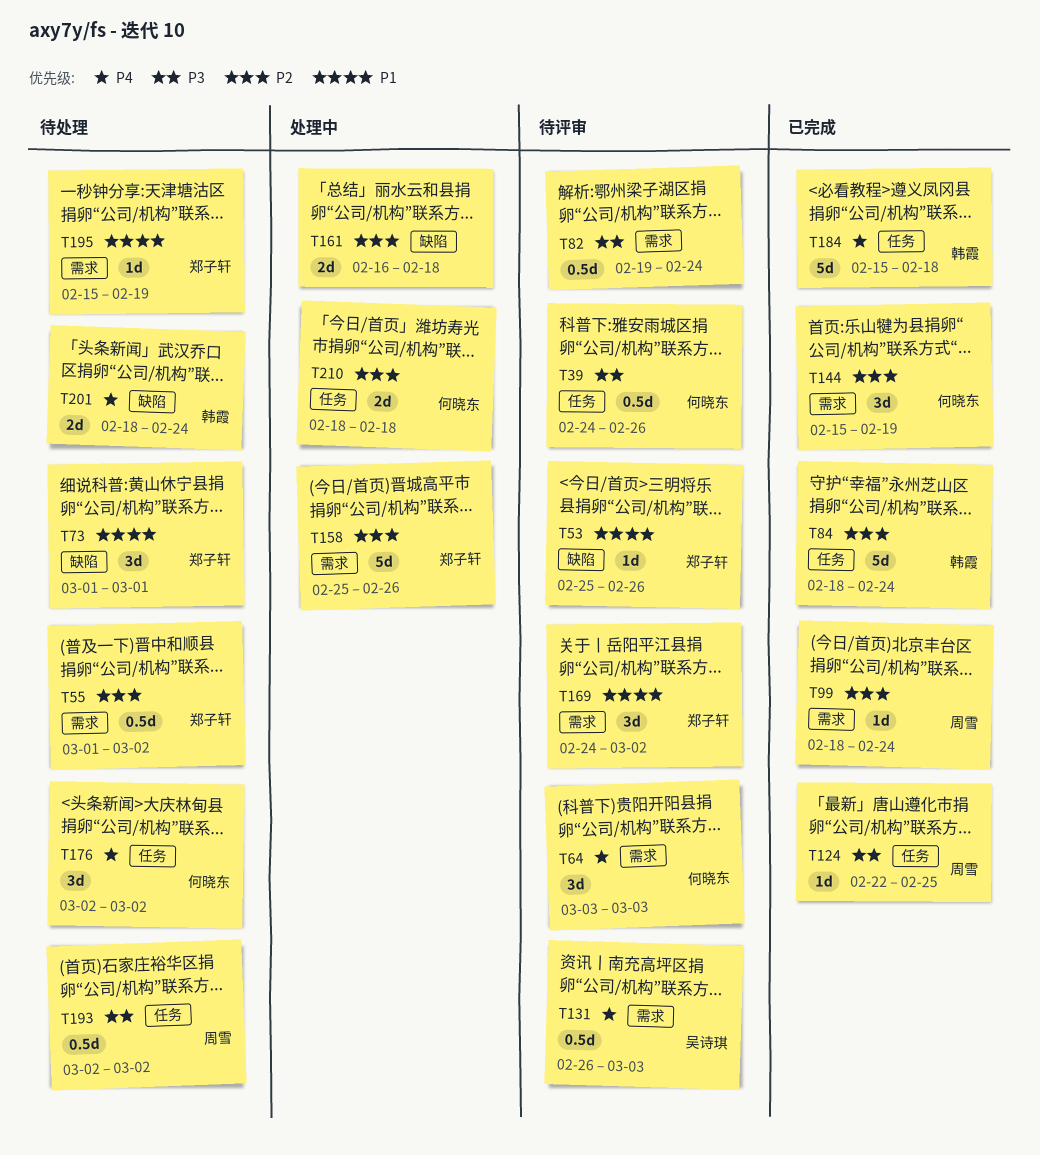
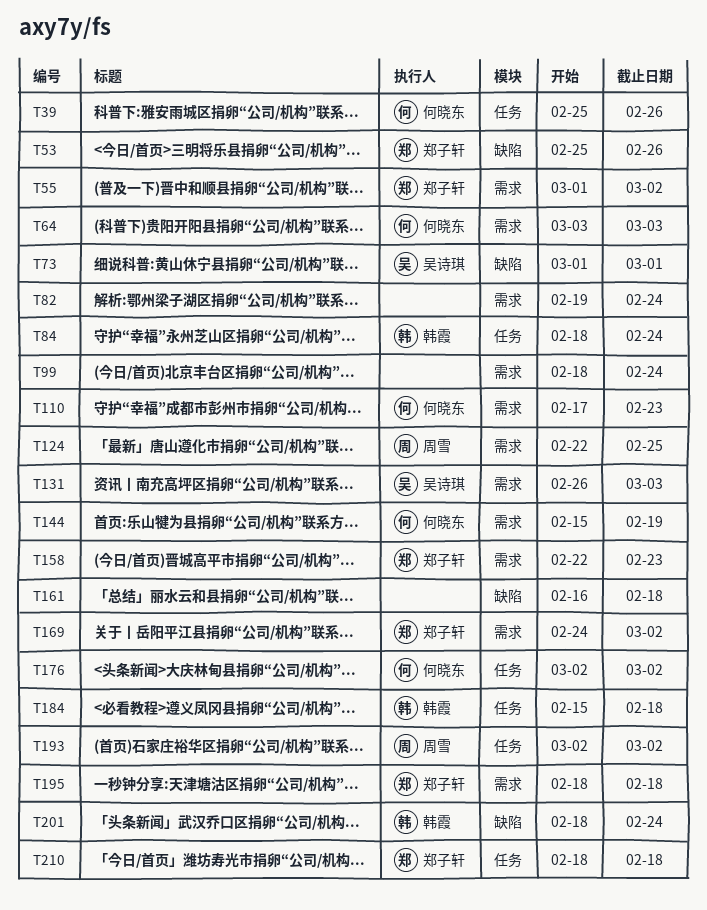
T39, start: Feb 24 -> Feb 25
T73, owner: 郑子轩 -> 吴诗琪
T99, owner: 周雪 -> none
T110: none -> present
T124, label: 任务 -> 需求
T158, start: Feb 25 -> Feb 22
T158, due: Feb 26 -> Feb 23
T195, start: Feb 15 -> Feb 18
T195, due: Feb 19 -> Feb 18
T210, owner: 何晓东 -> 郑子轩

